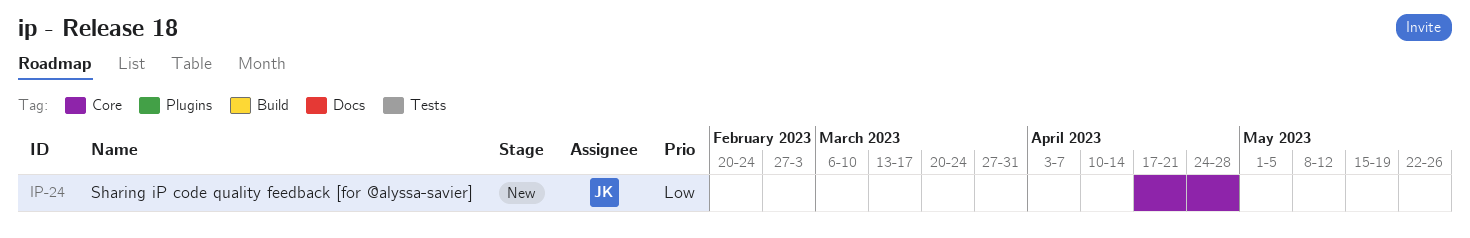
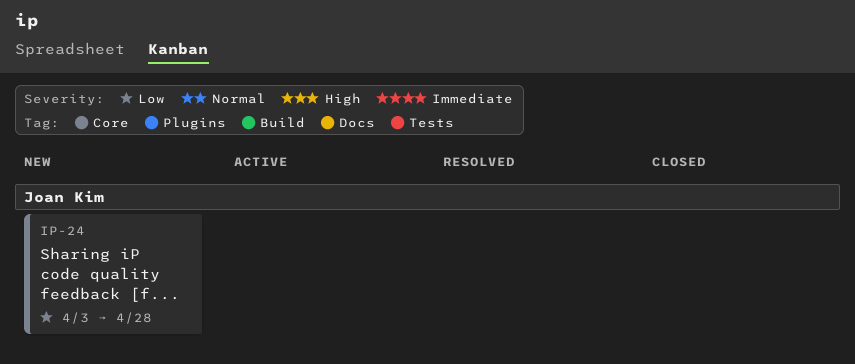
IP-24, start: Apr 17 -> Apr 3

